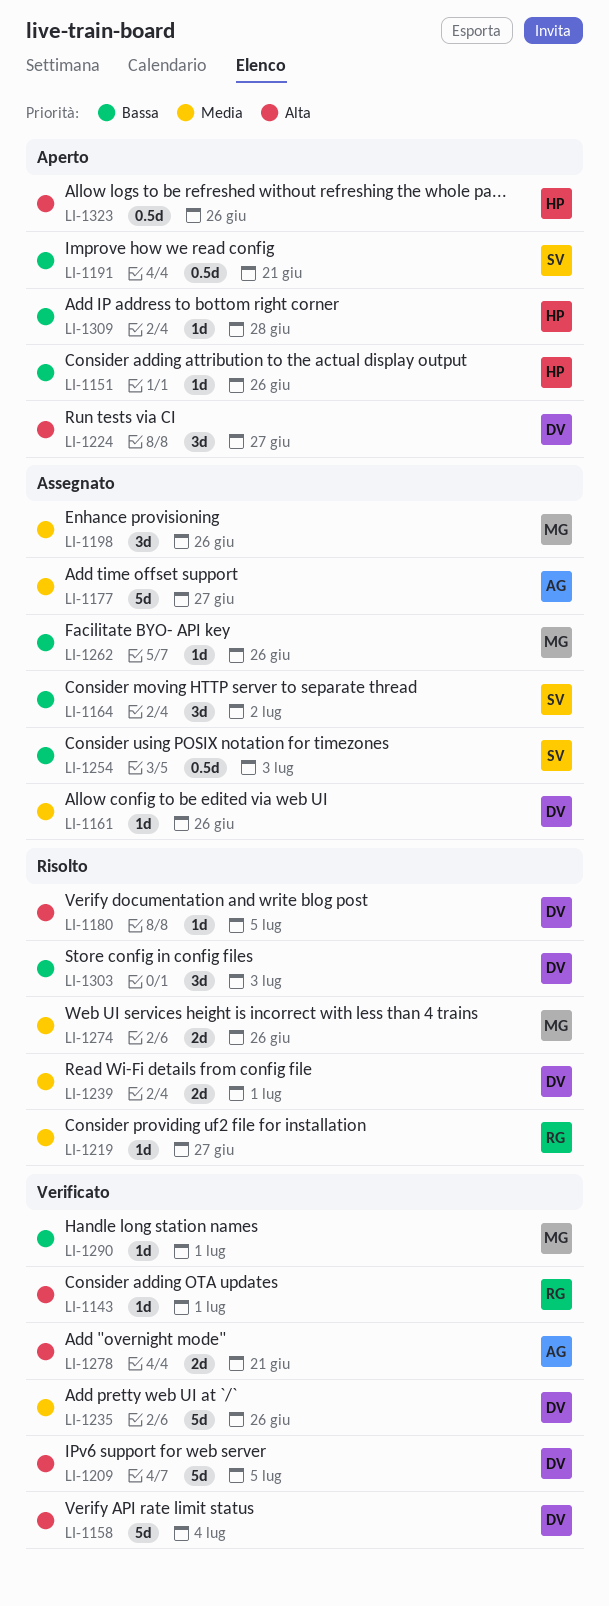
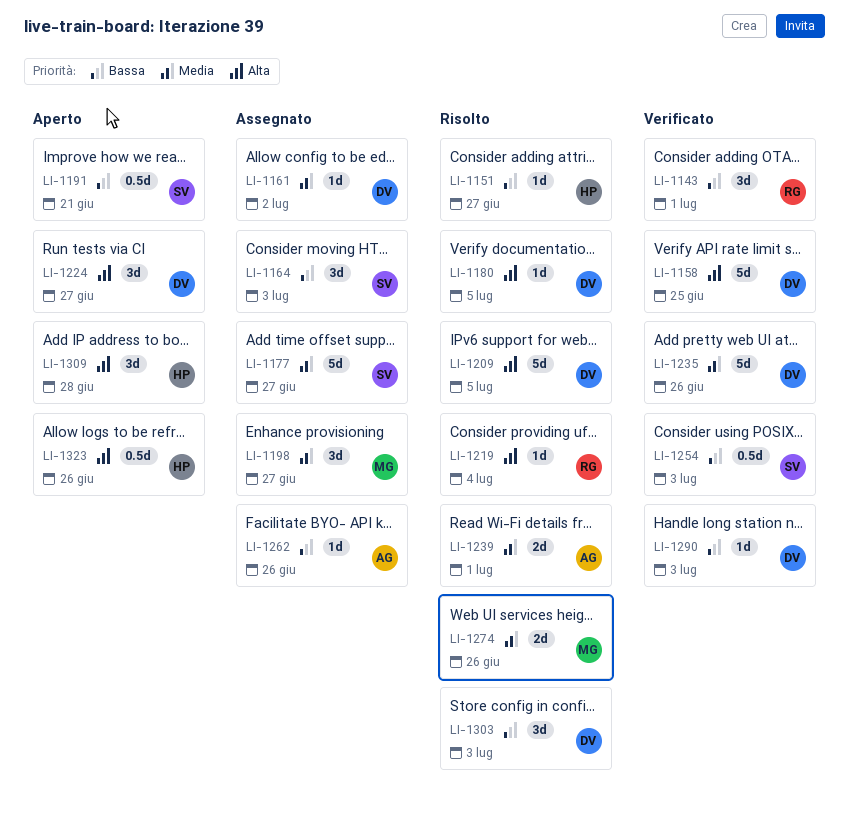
LI-1143, priority: Alta -> Bassa
LI-1143, estimate: 1d -> 3d
LI-1151, status: Aperto -> Risolto
LI-1151, due: Jun 26 -> Jun 27
LI-1158, due: Jul 4 -> Jun 25
LI-1161, due: Jun 26 -> Jul 2
LI-1164, due: Jul 2 -> Jul 3
LI-1177, owner: AG -> SV
LI-1198, due: Jun 26 -> Jun 27
LI-1209, status: Verificato -> Risolto
LI-1219, priority: Media -> Alta
LI-1219, due: Jun 27 -> Jul 4
LI-1239, owner: DV -> AG
LI-1254, status: Assegnato -> Verificato
LI-1262, owner: MG -> AG
LI-1278: present -> none
LI-1290, owner: MG -> DV
LI-1290, due: Jul 1 -> Jul 3
LI-1309, priority: Bassa -> Alta
LI-1309, estimate: 1d -> 3d

